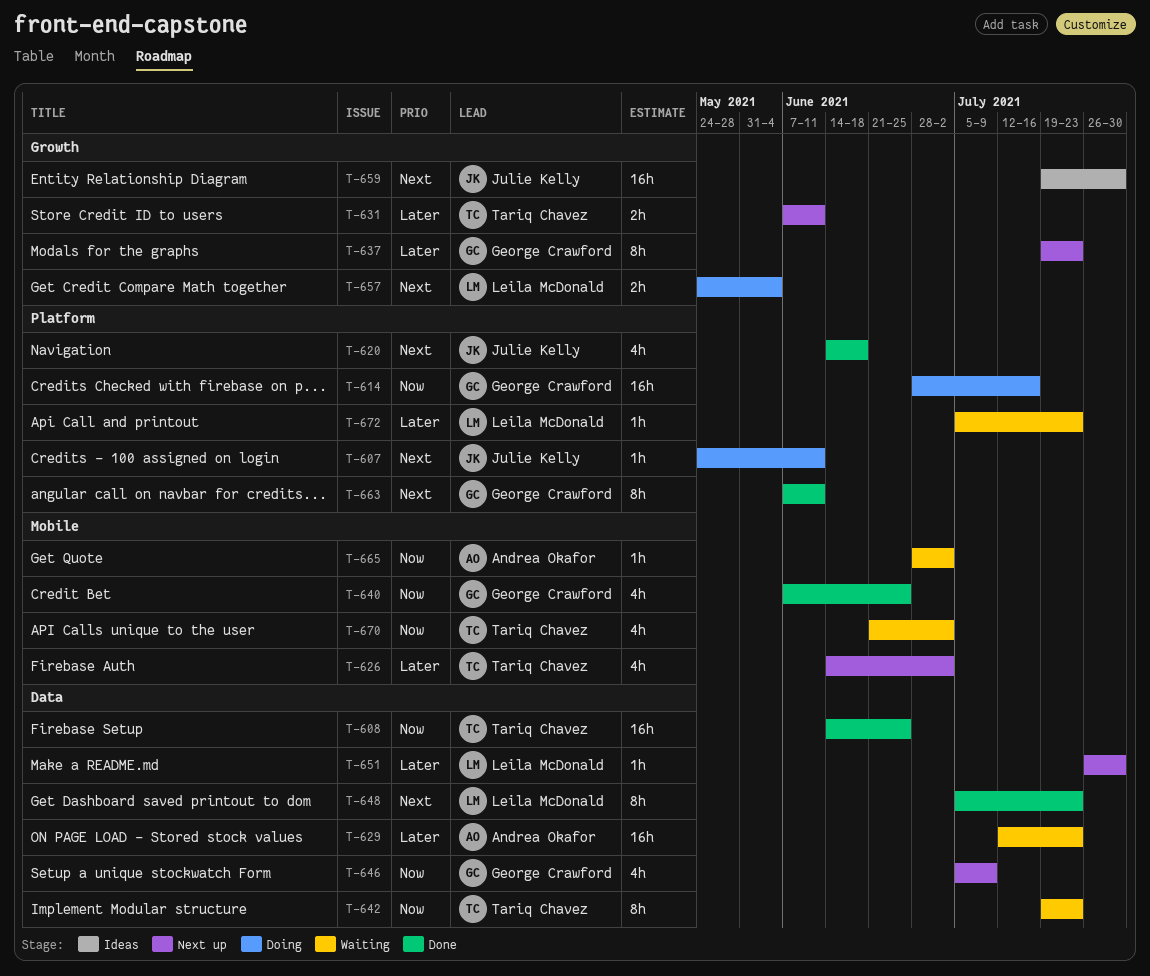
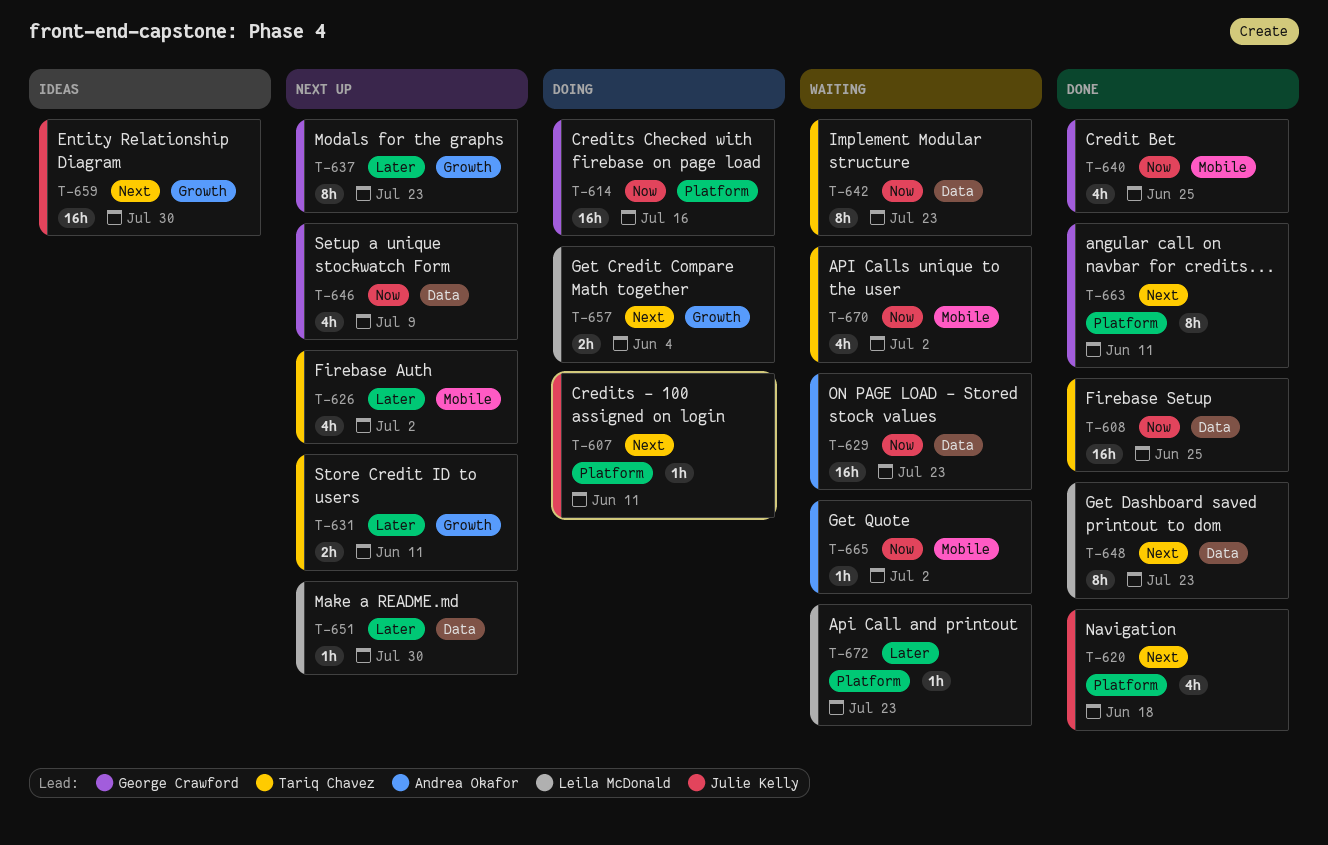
T-629, priority: Later -> Now

